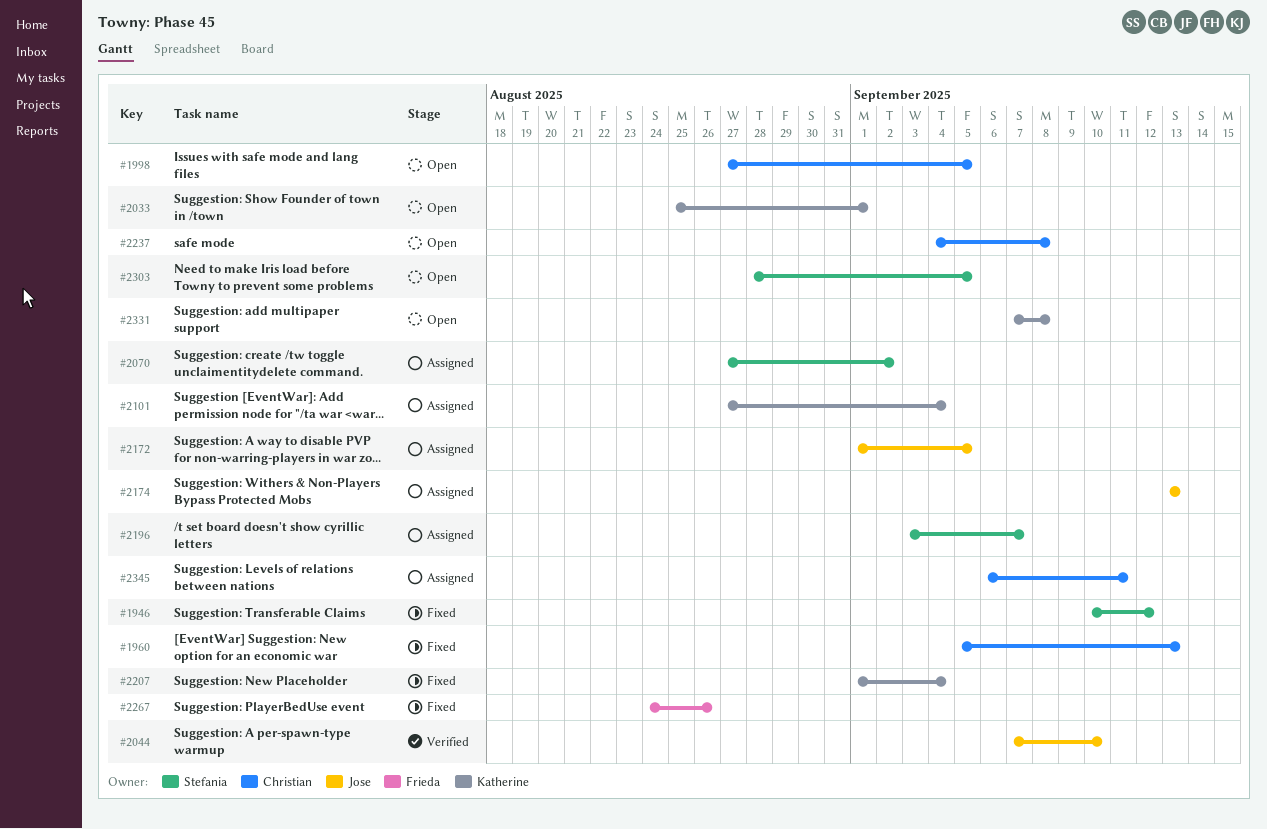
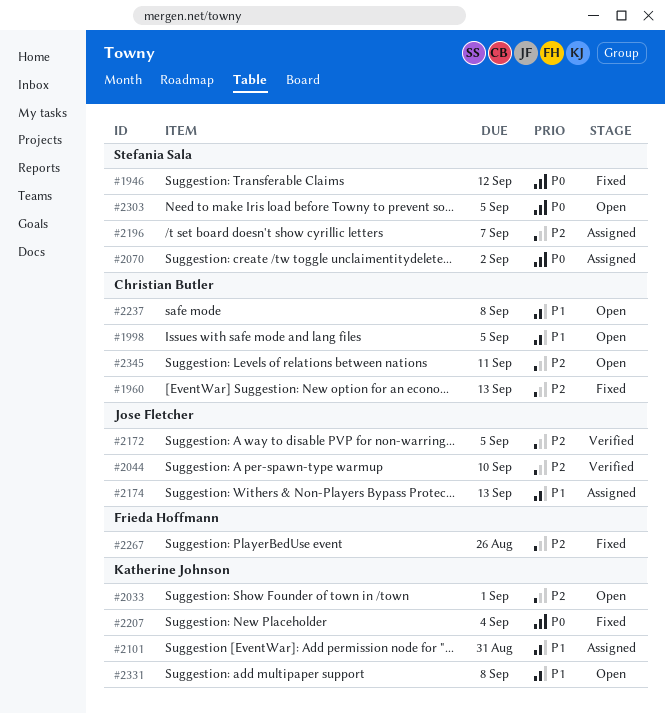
#2101, due: Sep 4 -> Aug 31
#2172, status: Assigned -> Verified
#2345, status: Assigned -> Open

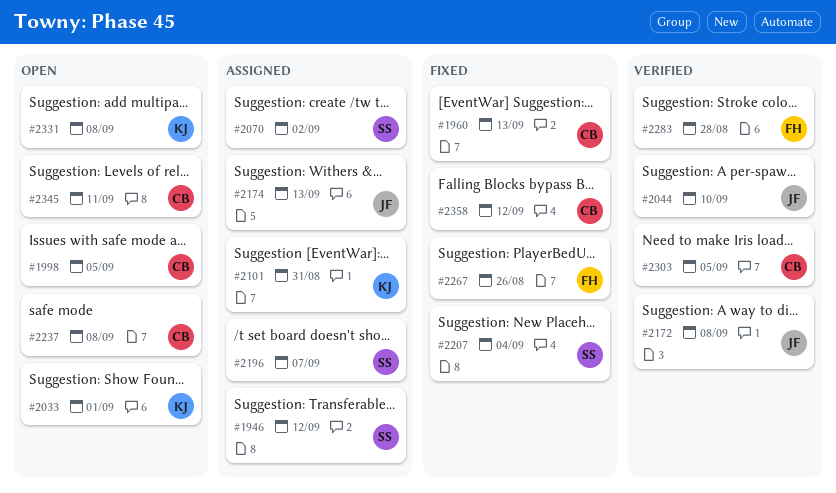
#1946, status: Fixed -> Assigned
#2172, due: Sep 5 -> Sep 8
#2207, owner: Katherine Johnson -> Stefania Sala
#2283: none -> present
#2303, status: Open -> Verified
#2303, owner: Stefania Sala -> Christian Butler
#2358: none -> present

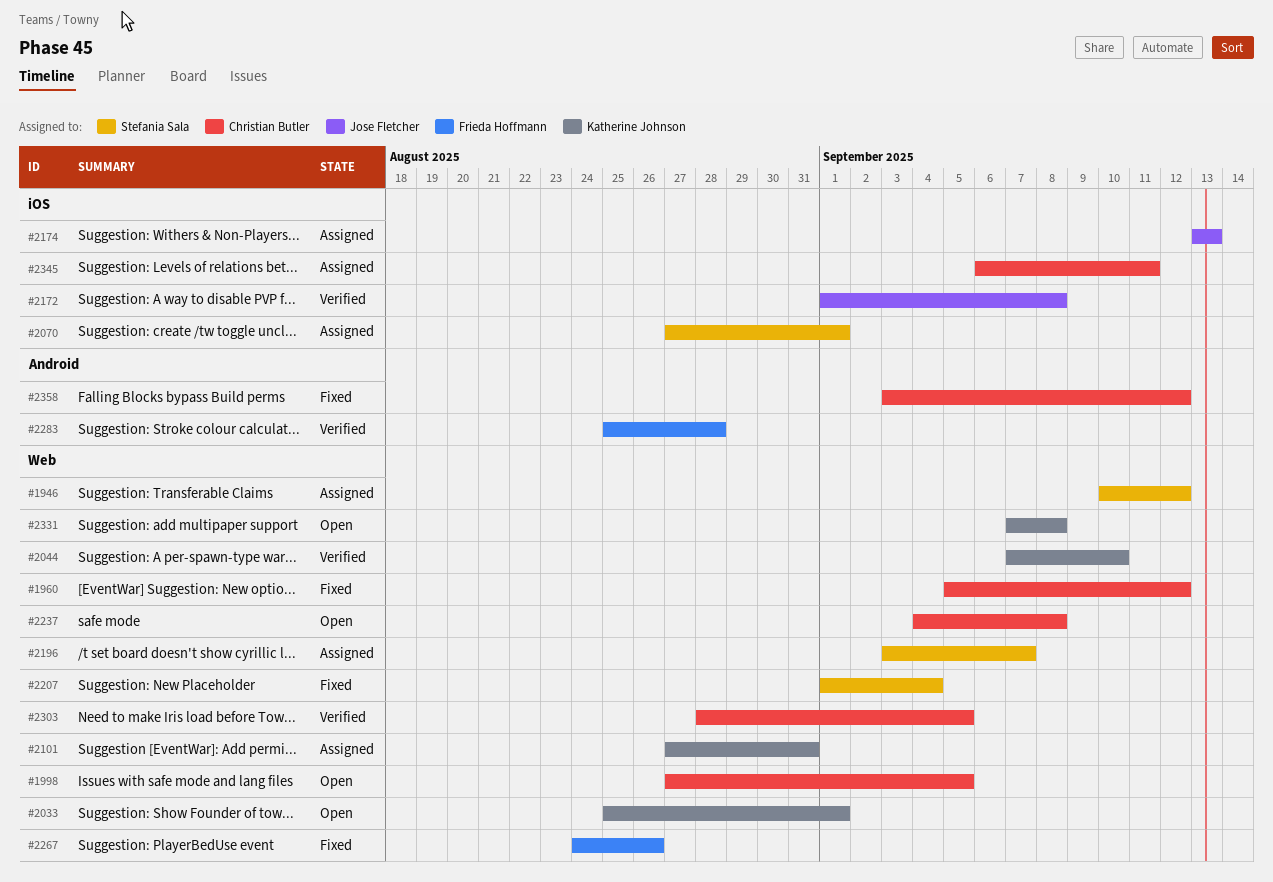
#1960, due: Sep 13 -> Sep 12
#2044, owner: Jose Fletcher -> Katherine Johnson
#2070, due: Sep 2 -> Sep 1
#2345, status: Open -> Assigned

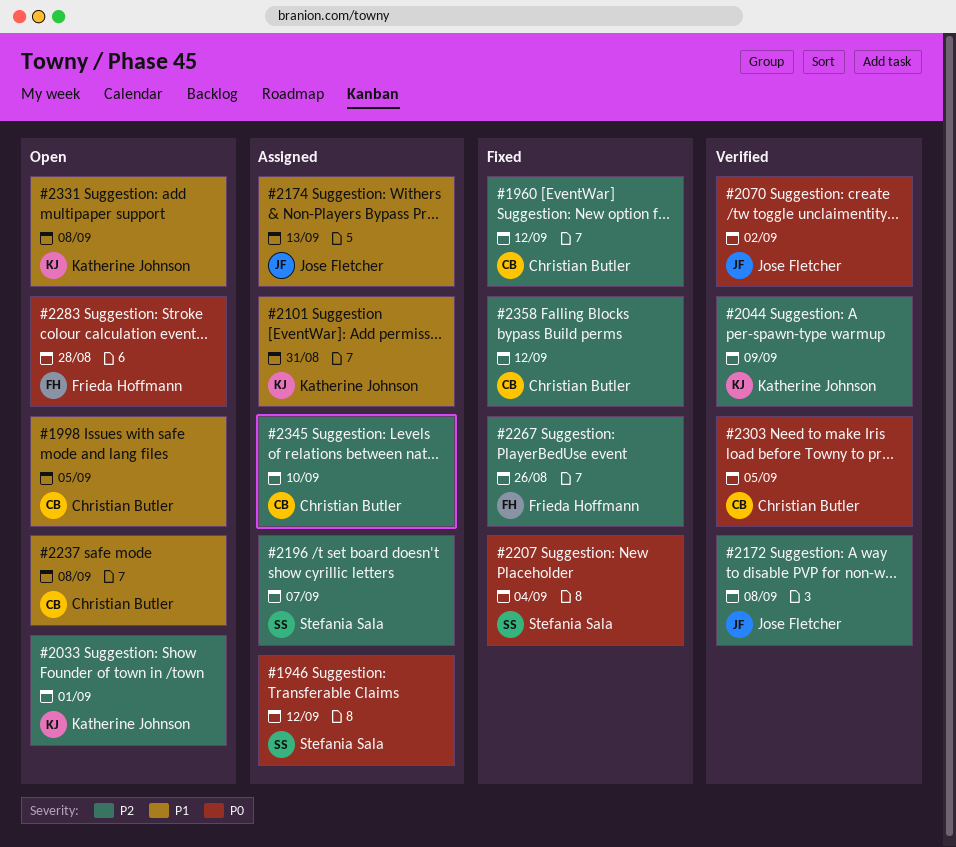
#2044, due: Sep 10 -> Sep 9
#2070, status: Assigned -> Verified
#2070, owner: Stefania Sala -> Jose Fletcher
#2070, due: Sep 1 -> Sep 2
#2283, status: Verified -> Open
#2345, due: Sep 11 -> Sep 10

